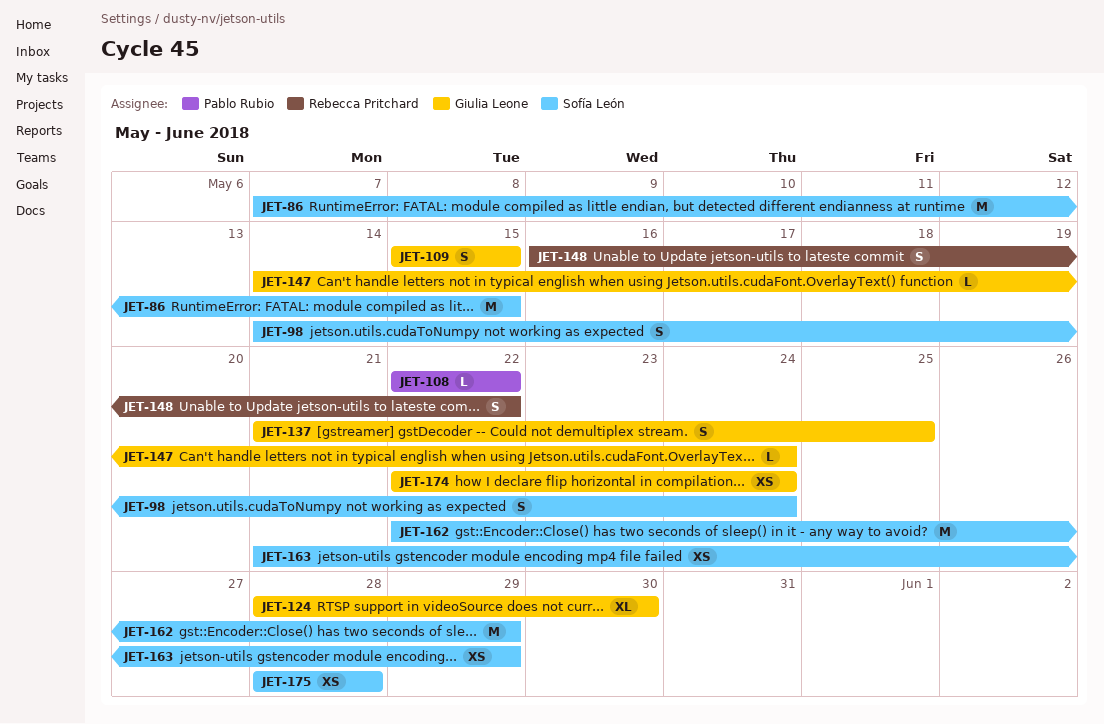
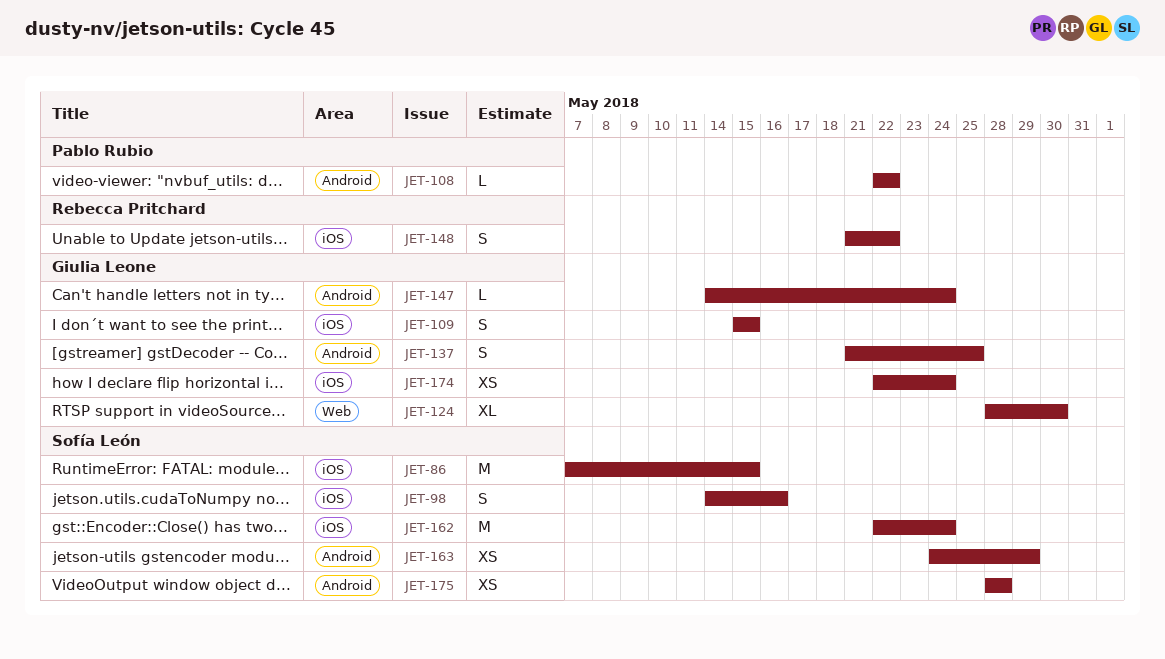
JET-98, due: May 24 -> May 16
JET-148, start: May 16 -> May 21
JET-162, due: May 29 -> May 24
JET-163, start: May 21 -> May 24

